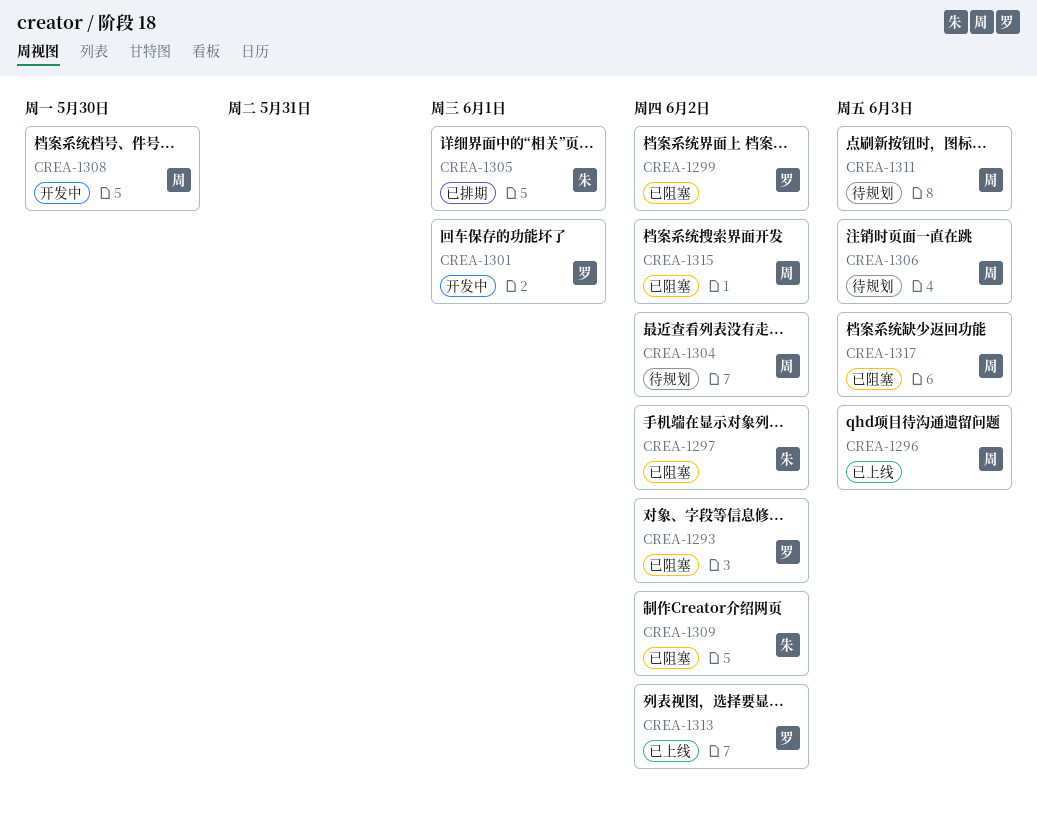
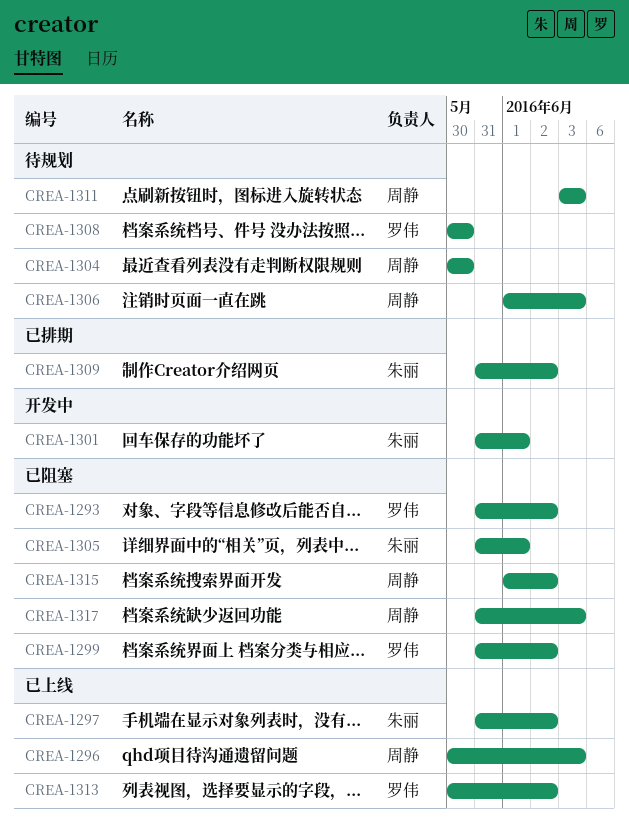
CREA-1297, status: 已阻塞 -> 已上线
CREA-1301, owner: 罗伟 -> 朱丽
CREA-1304, due: Jun 2 -> May 30
CREA-1305, status: 已排期 -> 已阻塞
CREA-1308, status: 开发中 -> 待规划
CREA-1308, owner: 周静 -> 罗伟
CREA-1309, status: 已阻塞 -> 已排期

